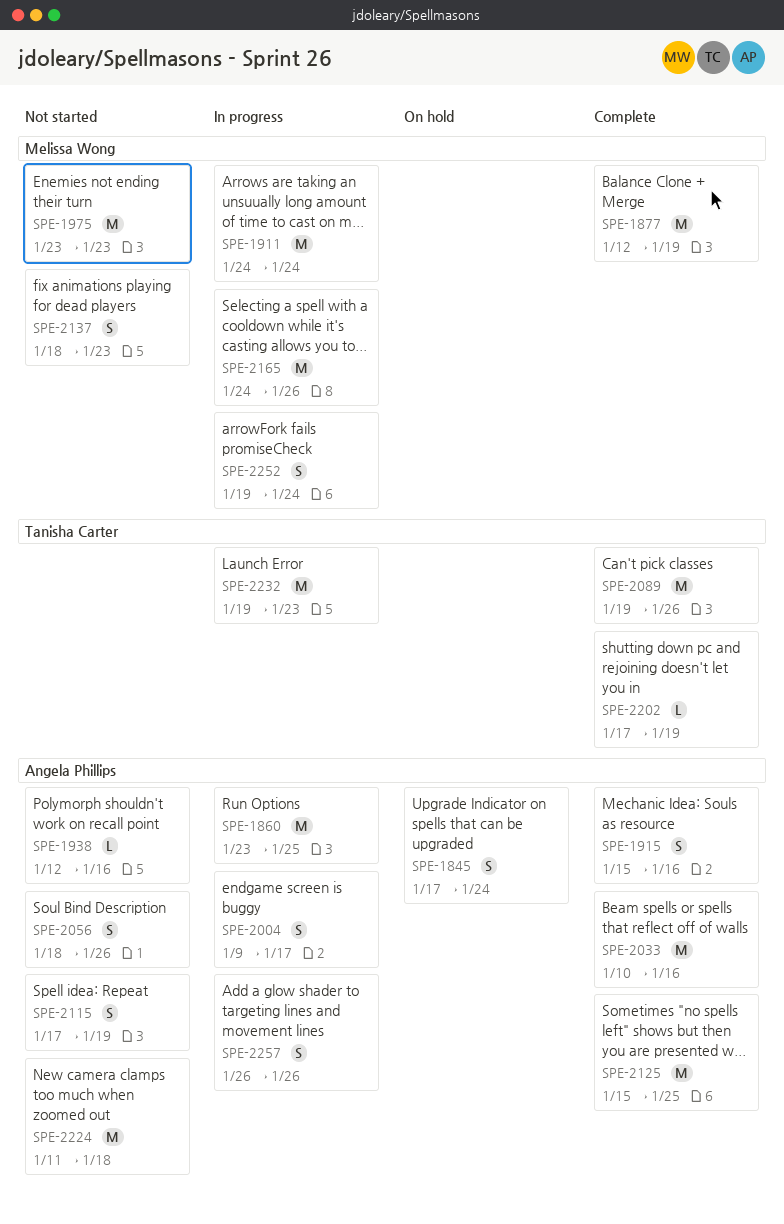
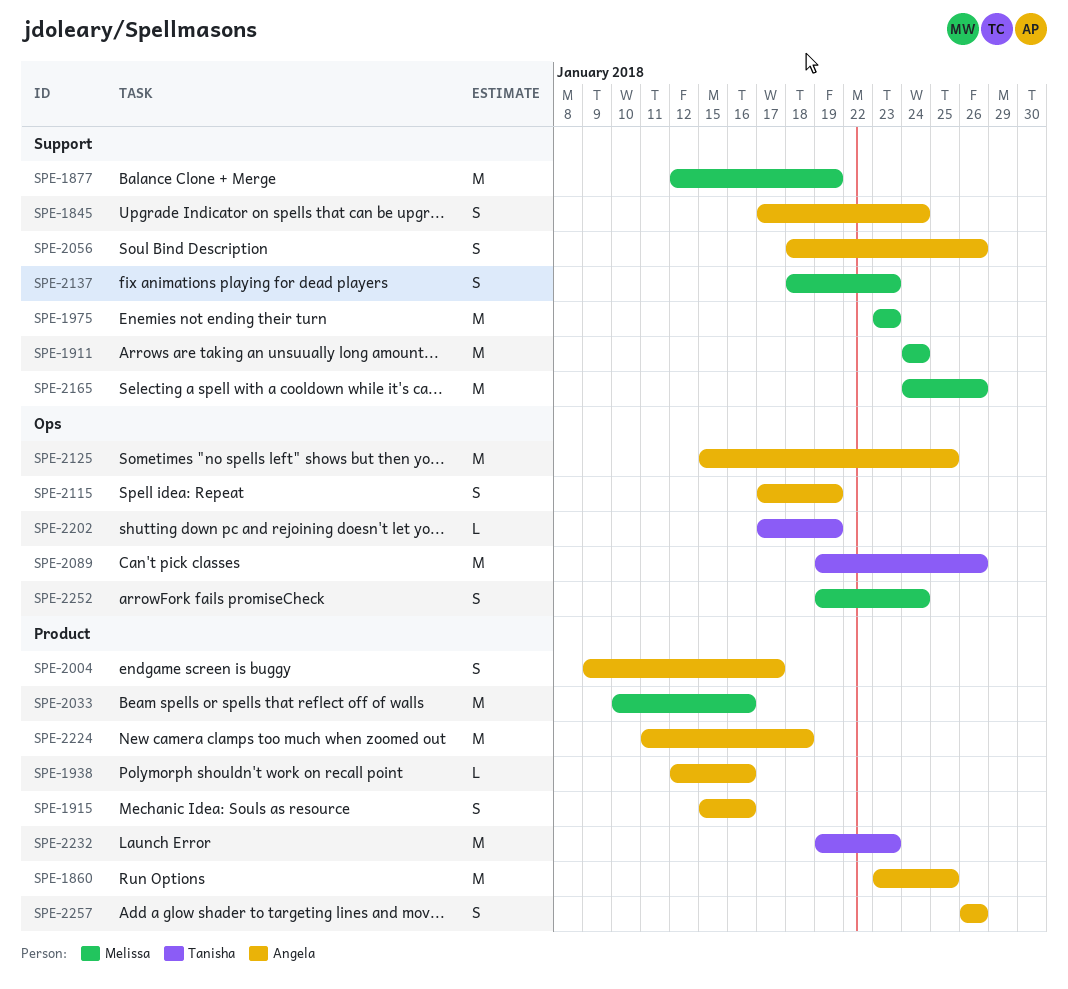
SPE-2033, owner: Angela Phillips -> Melissa Wong

